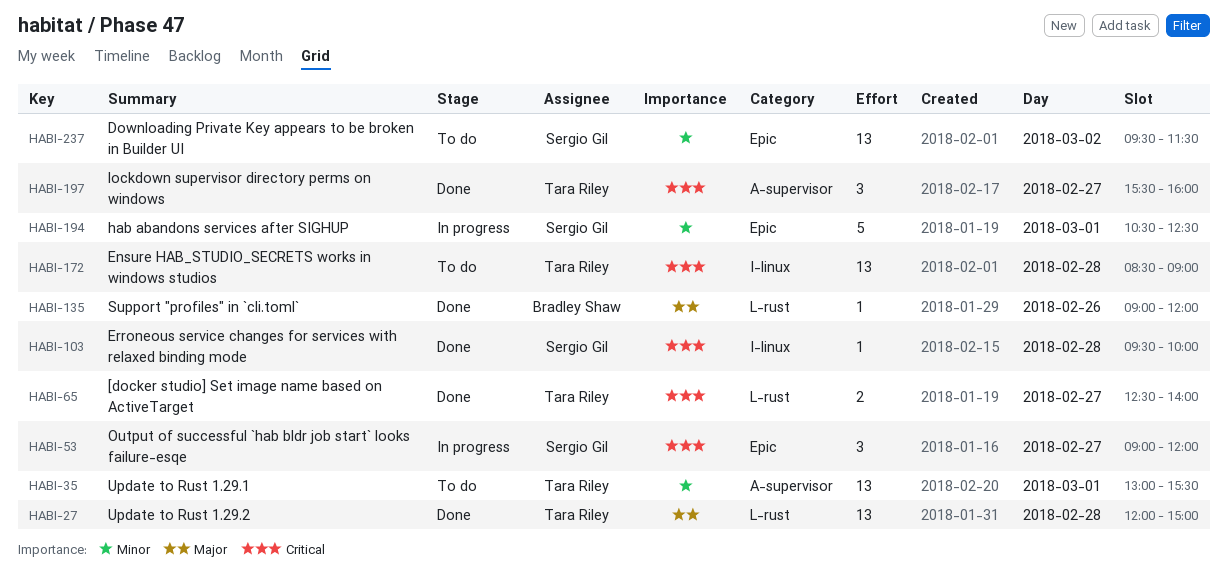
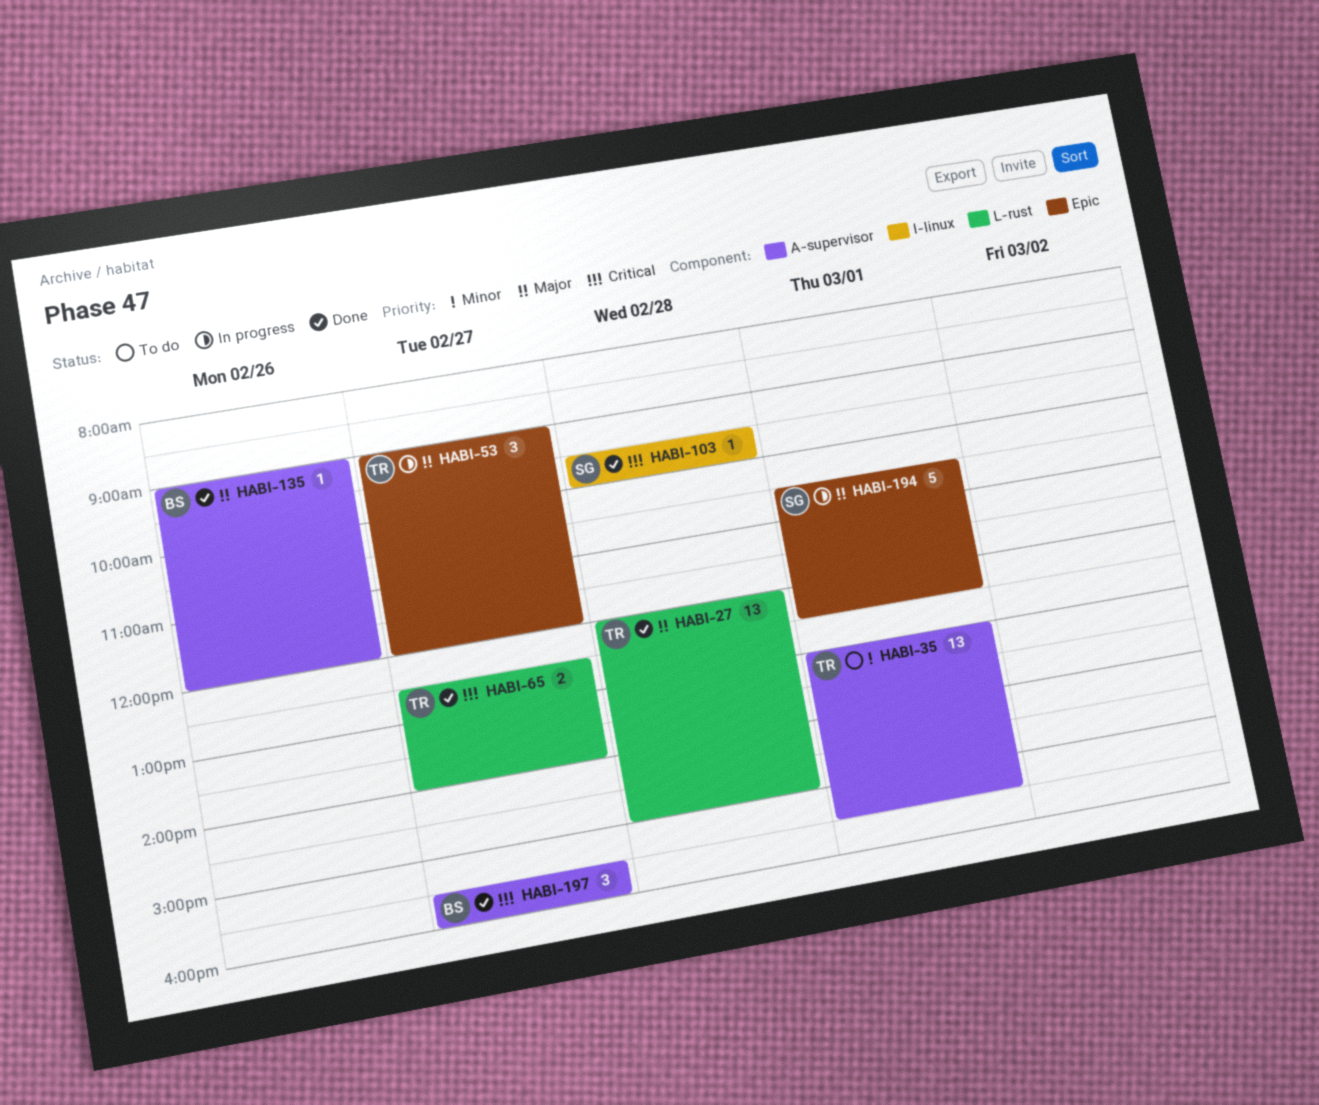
HABI-53, owner: Sergio Gil -> Tara Riley
HABI-53, priority: Critical -> Major
HABI-135, label: L-rust -> A-supervisor
HABI-172: present -> none
HABI-194, priority: Minor -> Major
HABI-197, owner: Tara Riley -> Bradley Shaw
HABI-237: present -> none

